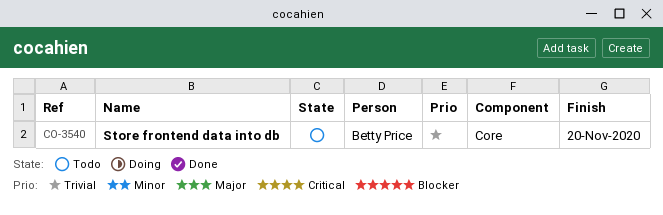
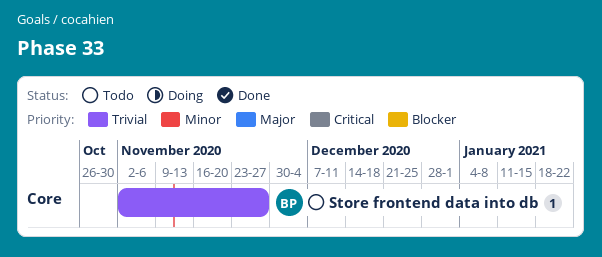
Store frontend data into db, due: Nov 20 -> Nov 27

